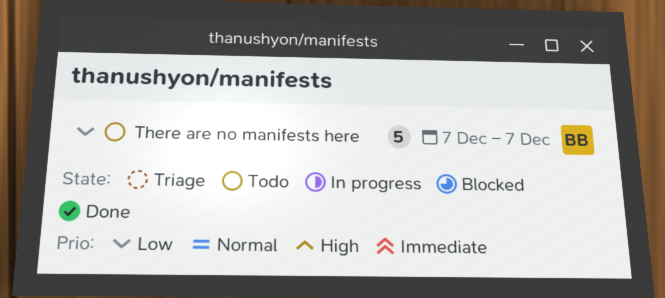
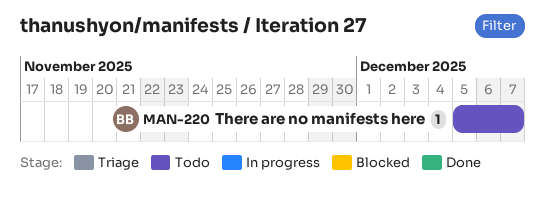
There are no manifests here, estimate: 5 -> 1
There are no manifests here, start: Dec 7 -> Dec 5

